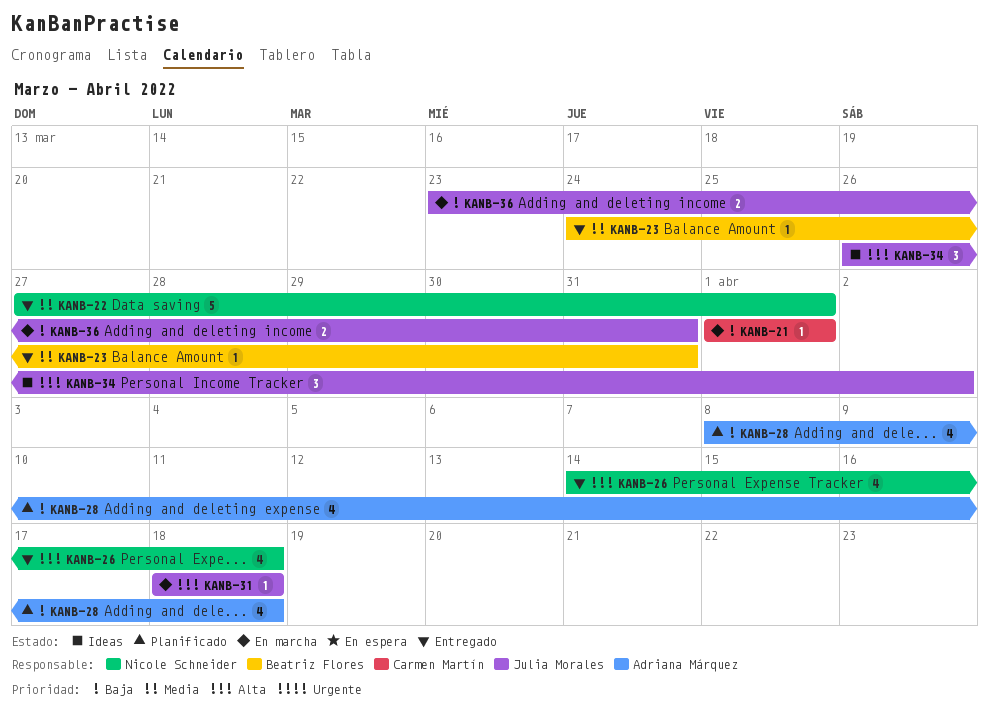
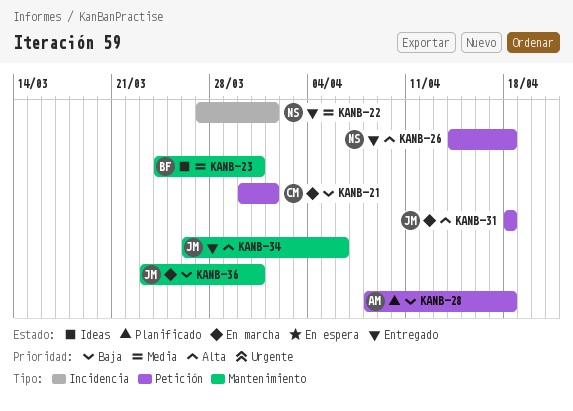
KANB-21, start: Apr 1 -> Mar 30
KANB-23, status: Entregado -> Ideas
KANB-34, status: Ideas -> Entregado
KANB-34, due: Apr 2 -> Apr 6

